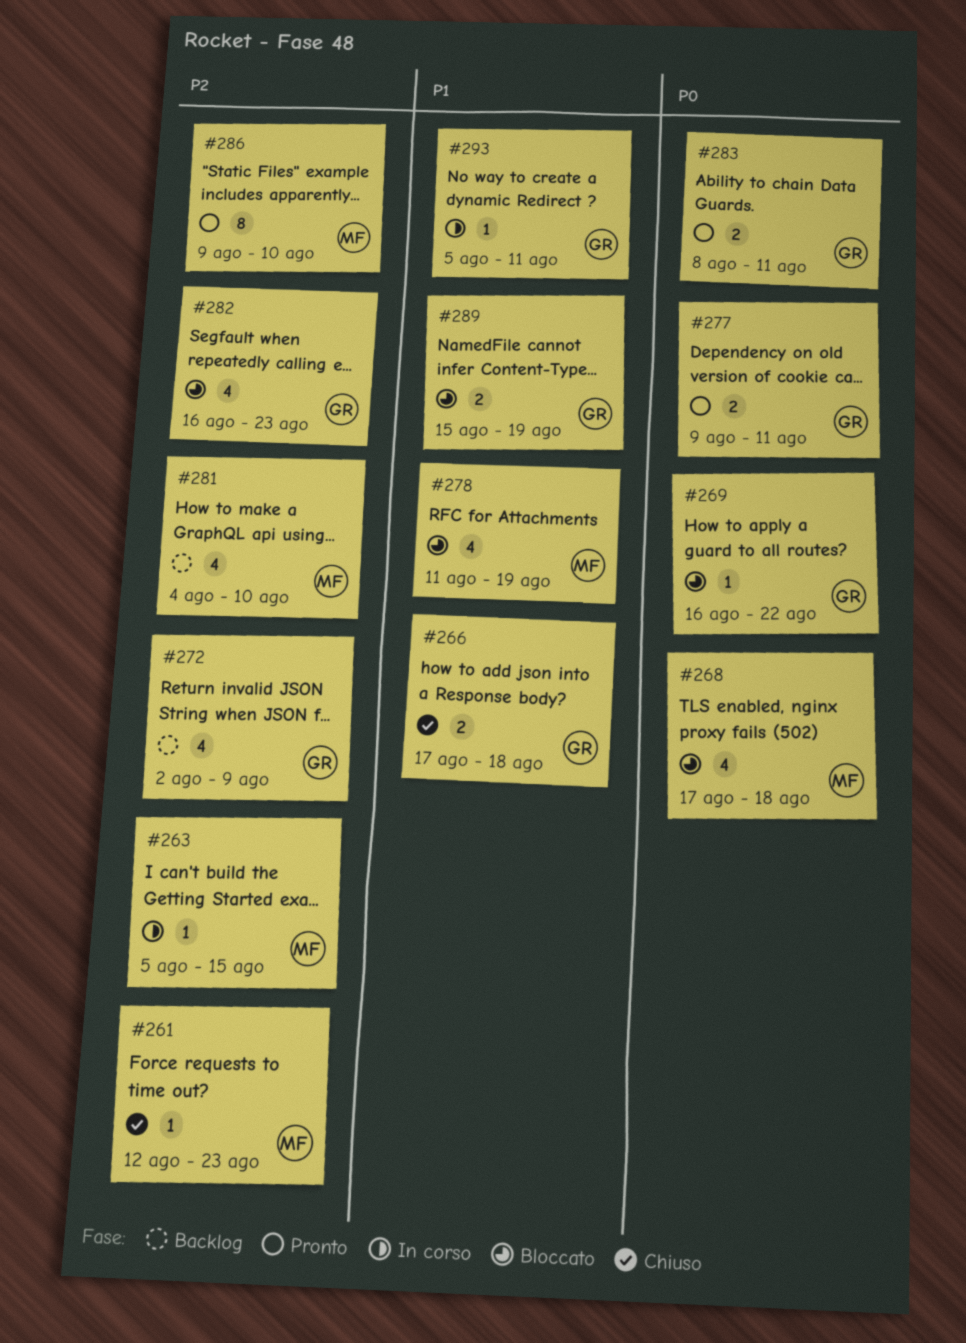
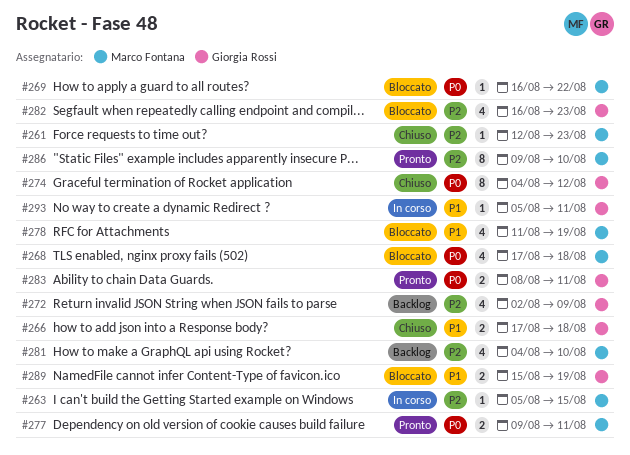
#269, owner: Giorgia Rossi -> Marco Fontana
#274: none -> present
#277, owner: Giorgia Rossi -> Marco Fontana

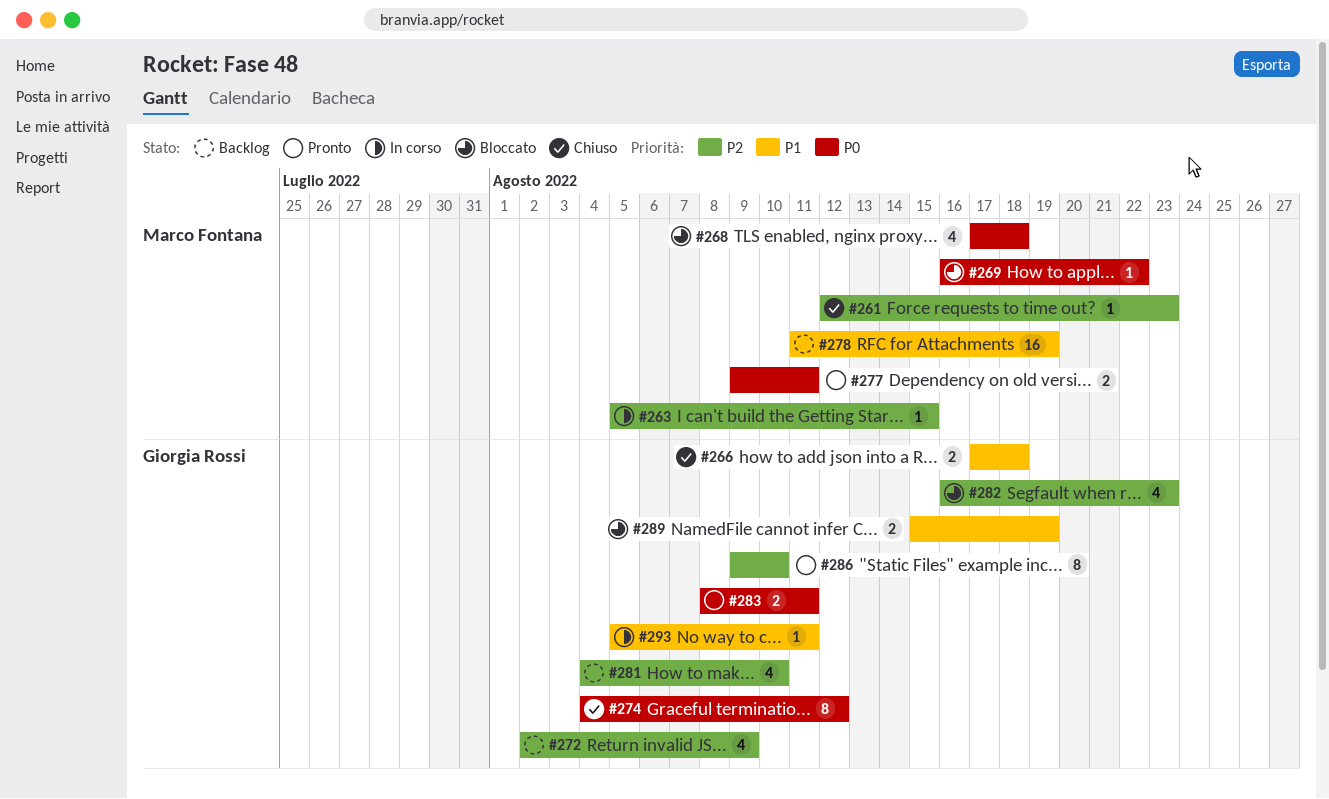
#278, status: Bloccato -> Backlog
#278, estimate: 4 -> 16
#281, owner: Marco Fontana -> Giorgia Rossi
#286, owner: Marco Fontana -> Giorgia Rossi

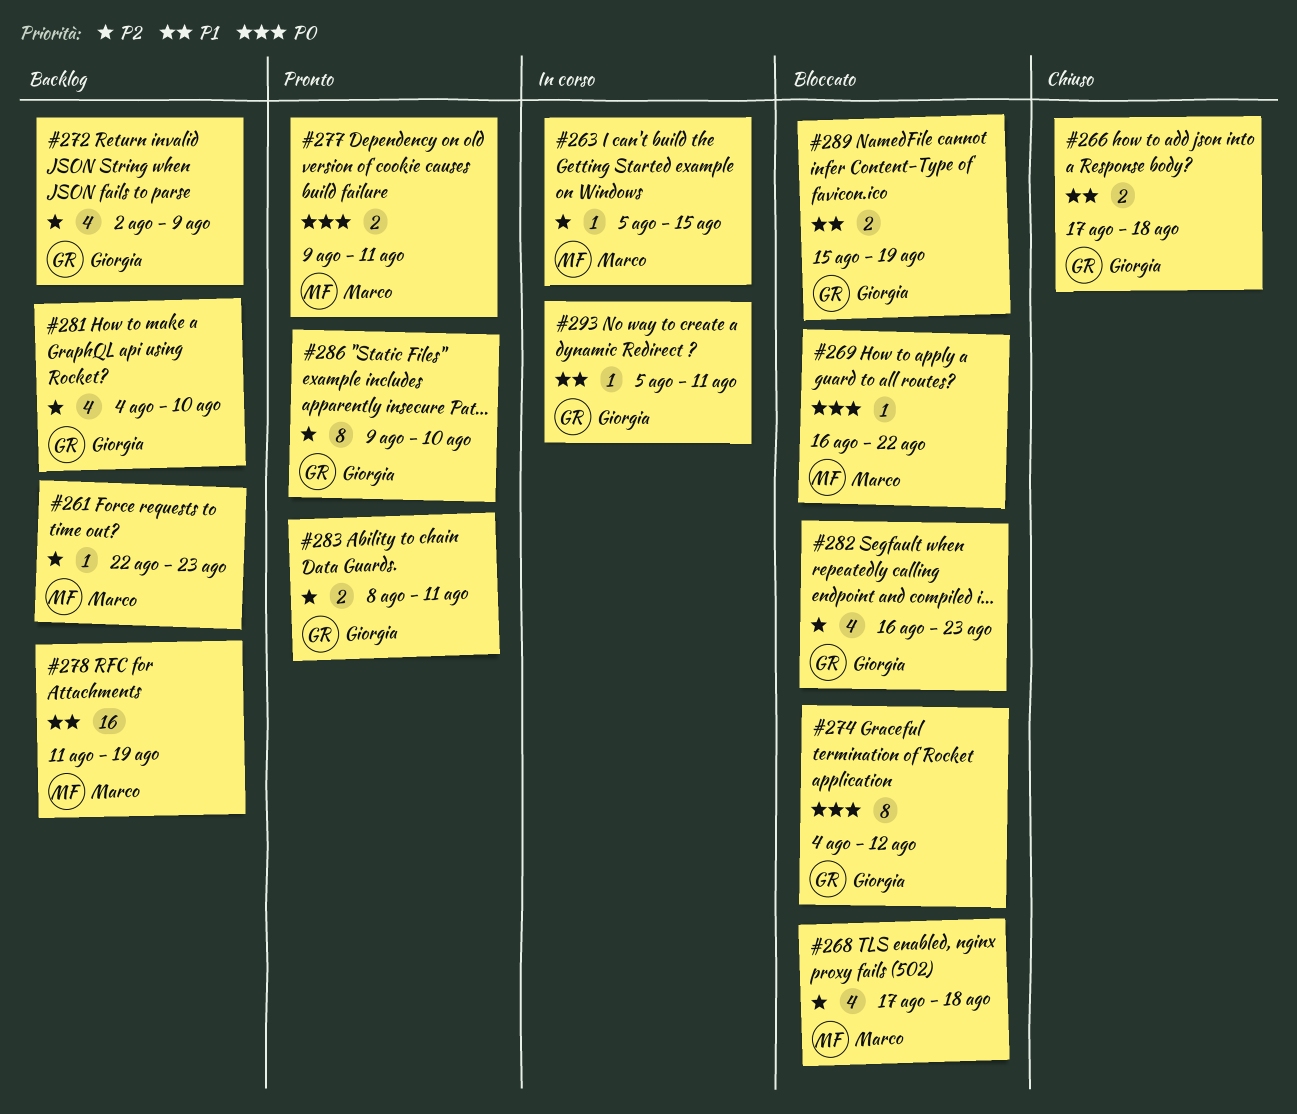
#261, status: Chiuso -> Backlog
#261, start: Aug 12 -> Aug 22
#268, priority: P0 -> P2
#274, status: Chiuso -> Bloccato
#283, priority: P0 -> P2

